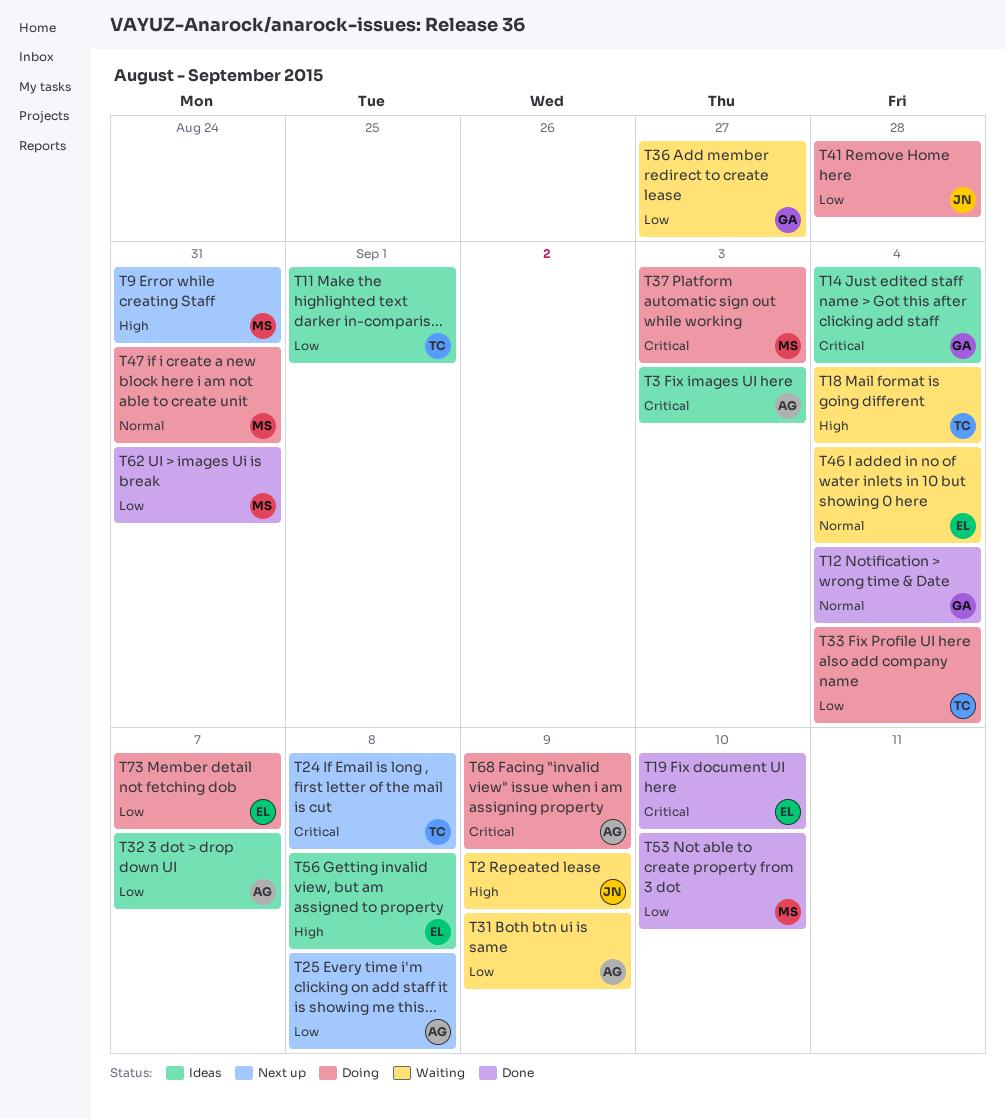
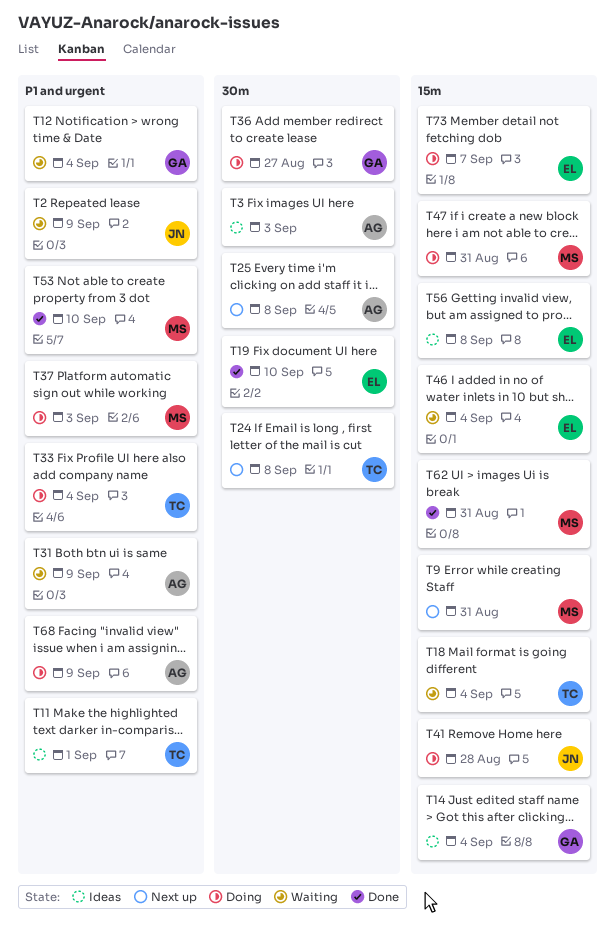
T12, status: Done -> Waiting
T32: present -> none
T36, status: Waiting -> Doing

